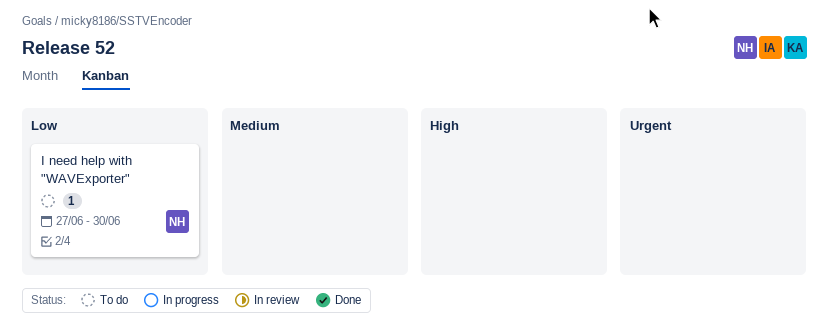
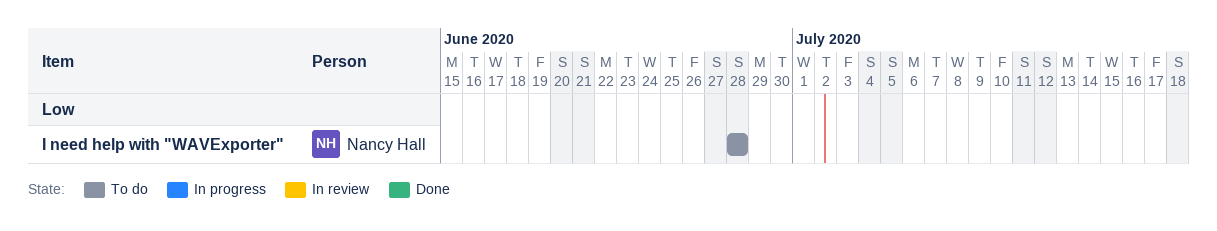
I need help with "WAVExporter", start: Jun 27 -> Jun 28
I need help with "WAVExporter", due: Jun 30 -> Jun 28

